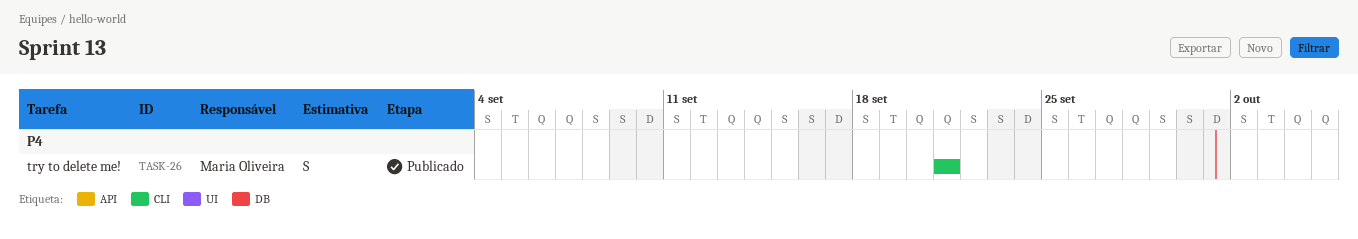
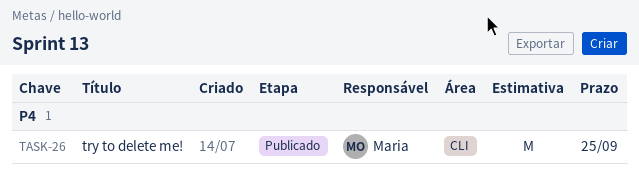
TASK-26, estimate: S -> M
TASK-26, due: Sep 21 -> Sep 25

